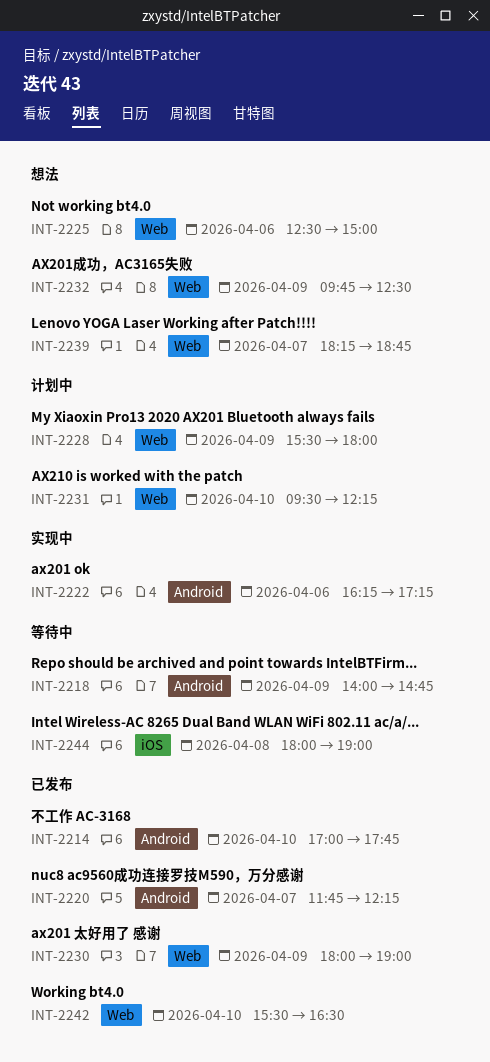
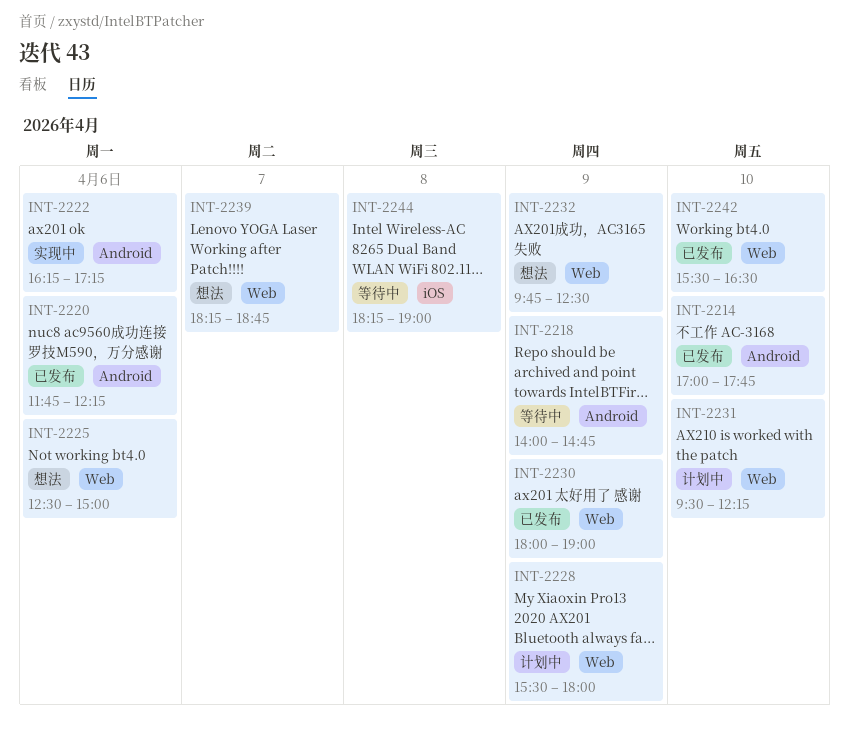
INT-2220, day: Apr 7 -> Apr 6
INT-2244, begins: 18:00 -> 18:15

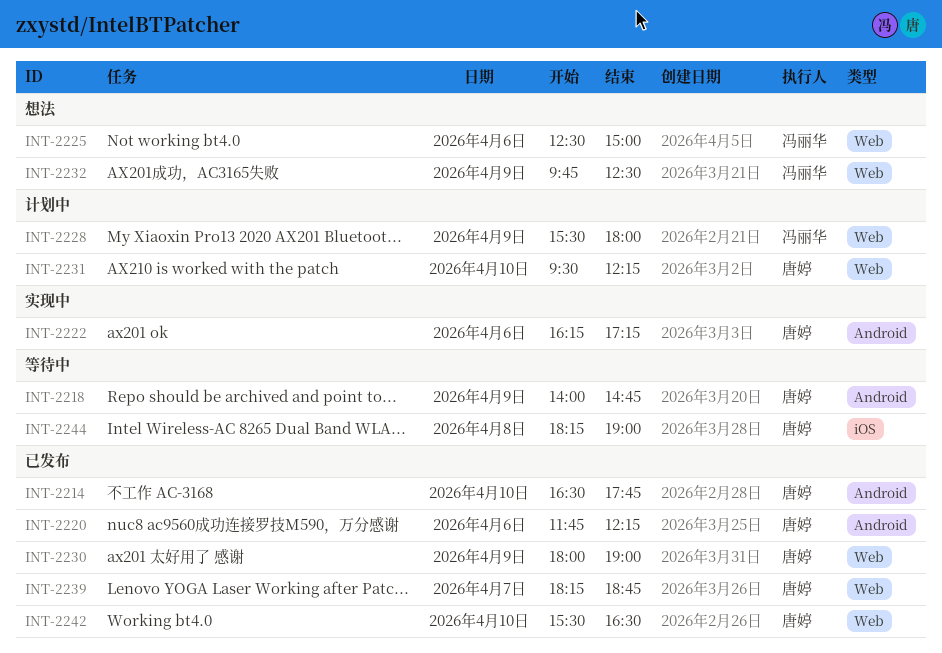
INT-2214, begins: 17:00 -> 16:30
INT-2239, status: 想法 -> 已发布

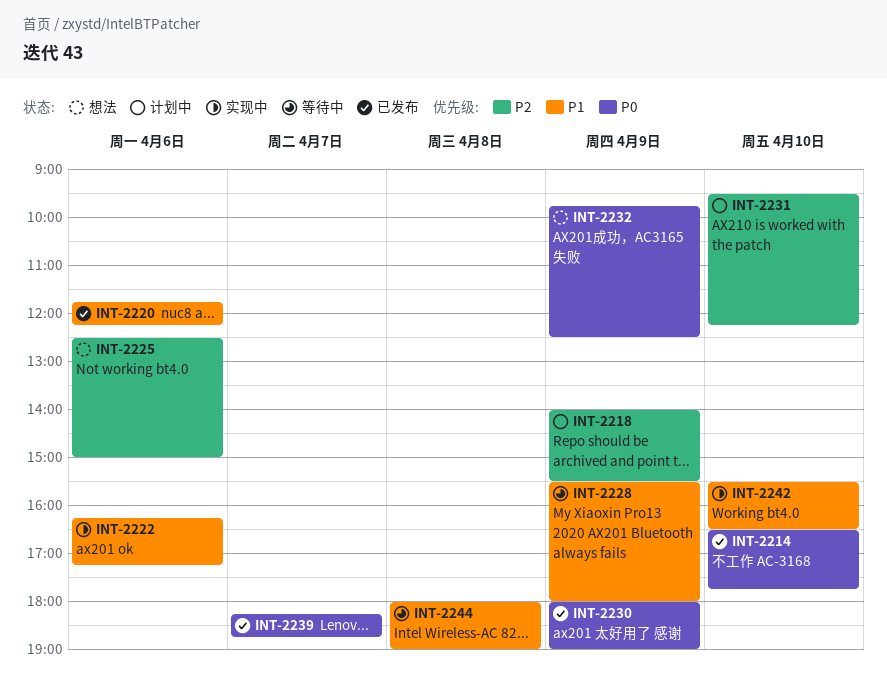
INT-2218, status: 等待中 -> 计划中
INT-2218, ends: 14:45 -> 15:30
INT-2228, status: 计划中 -> 等待中
INT-2242, status: 已发布 -> 实现中
INT-2244, begins: 18:15 -> 18:00

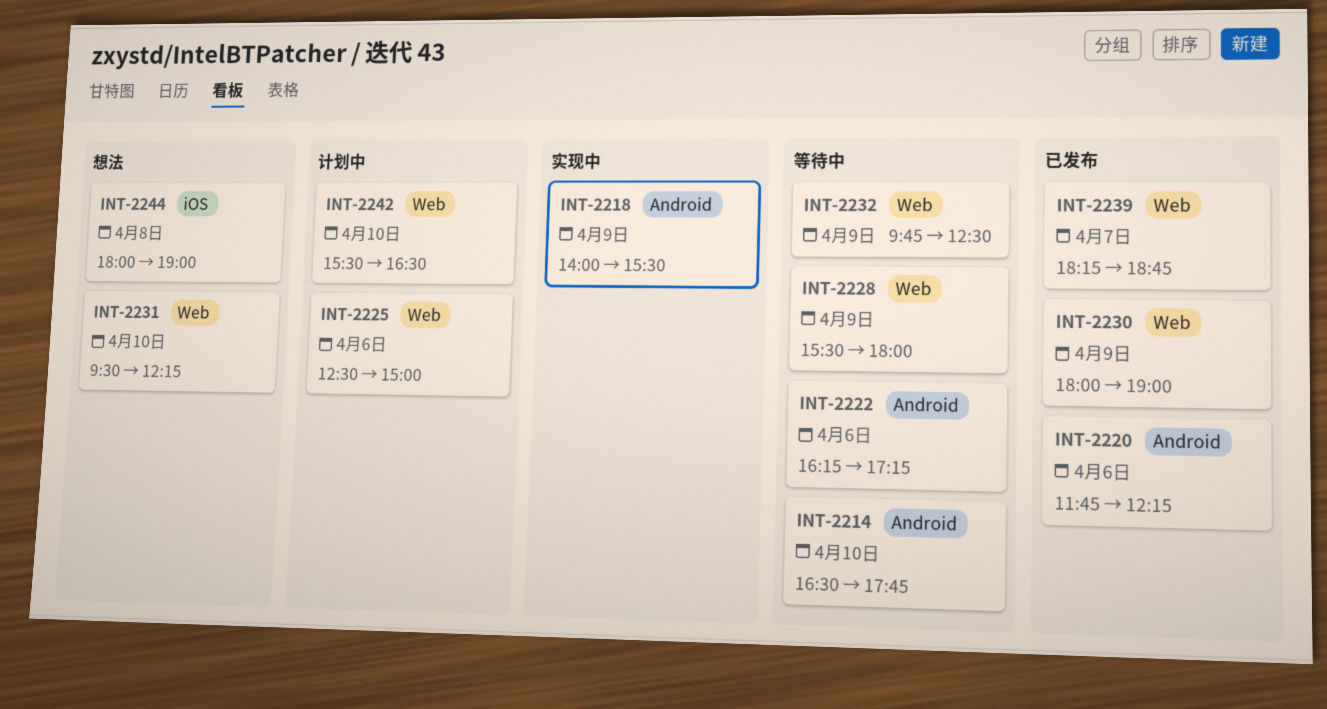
INT-2214, status: 已发布 -> 等待中
INT-2218, status: 计划中 -> 实现中
INT-2222, status: 实现中 -> 等待中
INT-2225, status: 想法 -> 计划中
INT-2231, status: 计划中 -> 想法
INT-2232, status: 想法 -> 等待中
INT-2242, status: 实现中 -> 计划中
INT-2244, status: 等待中 -> 想法

